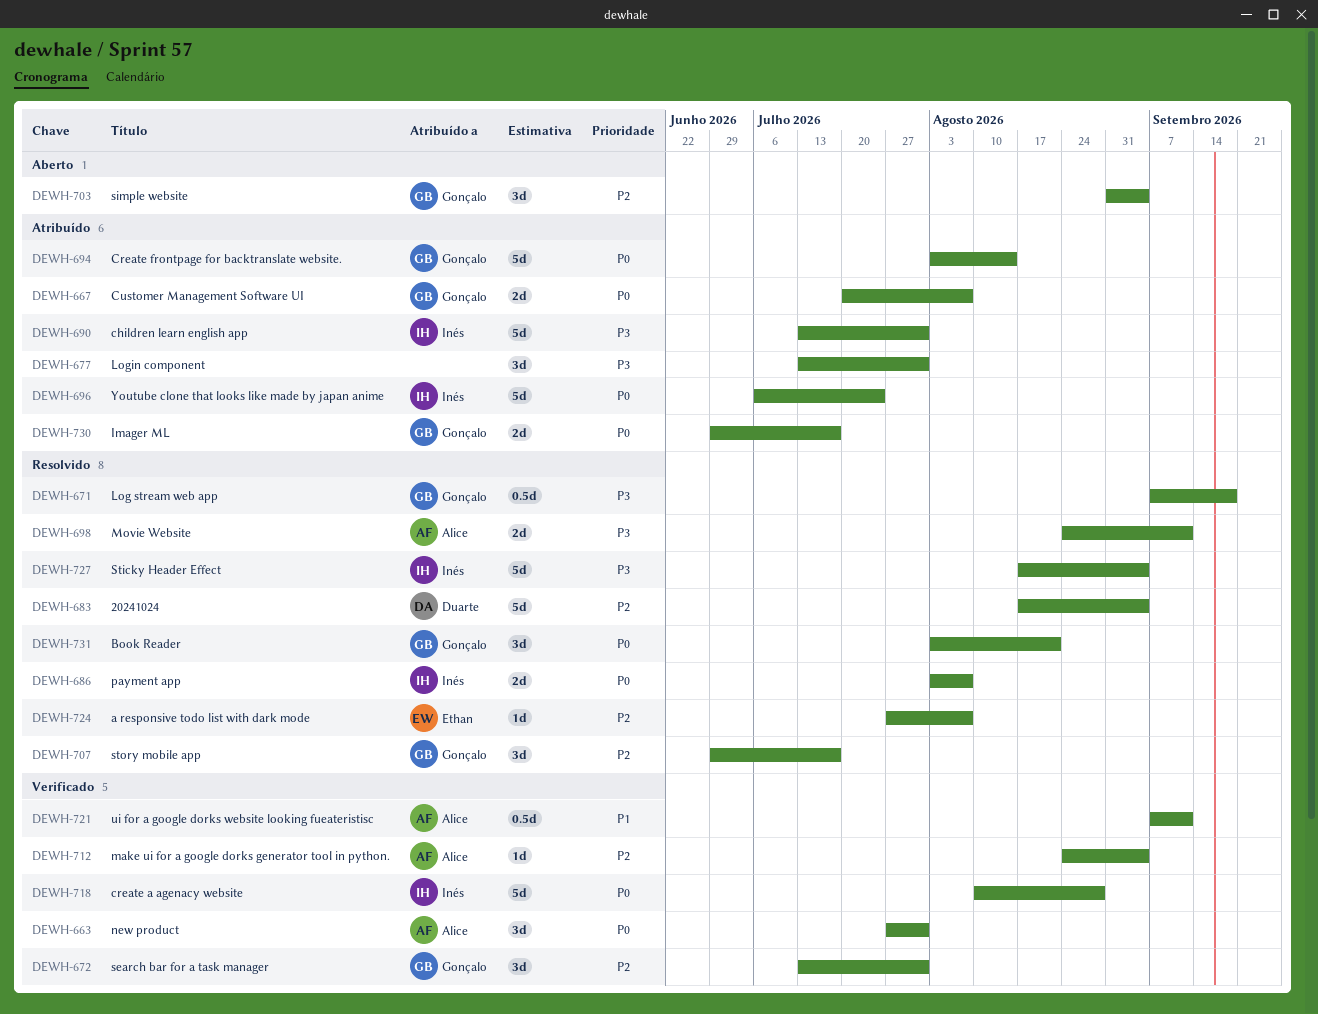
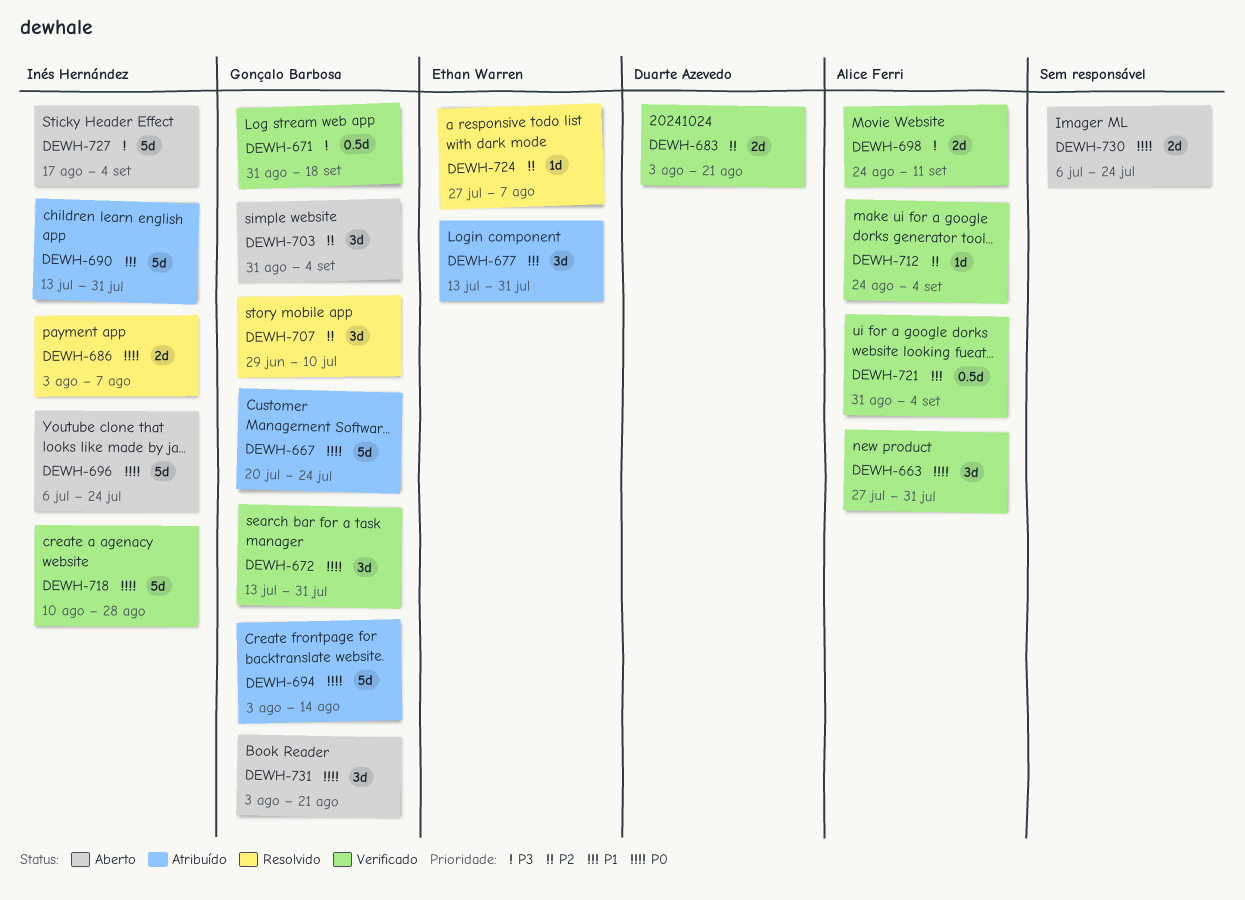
DEWH-667, estimate: 2d -> 5d
DEWH-667, due: Aug 7 -> Jul 24
DEWH-671, status: Resolvido -> Verificado
DEWH-671, start: Sep 7 -> Aug 31
DEWH-672, priority: P2 -> P0
DEWH-677, owner: none -> Ethan Warren
DEWH-677, priority: P3 -> P1
DEWH-683, status: Resolvido -> Verificado
DEWH-683, estimate: 5d -> 2d
DEWH-683, start: Aug 17 -> Aug 3
DEWH-683, due: Sep 4 -> Aug 21
DEWH-690, priority: P3 -> P1
DEWH-696, status: Atribuído -> Aberto
DEWH-698, status: Resolvido -> Verificado
DEWH-707, due: Jul 17 -> Jul 10
DEWH-721, start: Sep 7 -> Aug 31
DEWH-721, due: Sep 11 -> Sep 4
DEWH-727, status: Resolvido -> Aberto
DEWH-730, status: Atribuído -> Aberto
DEWH-730, owner: Gonçalo Barbosa -> none
DEWH-730, start: Jun 29 -> Jul 6
DEWH-730, due: Jul 17 -> Jul 24
DEWH-731, status: Resolvido -> Aberto

